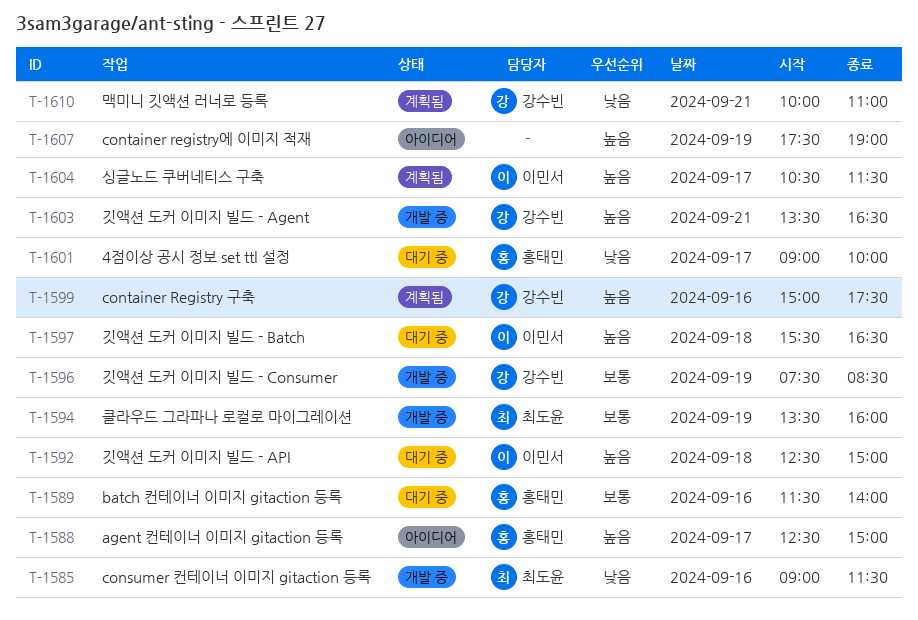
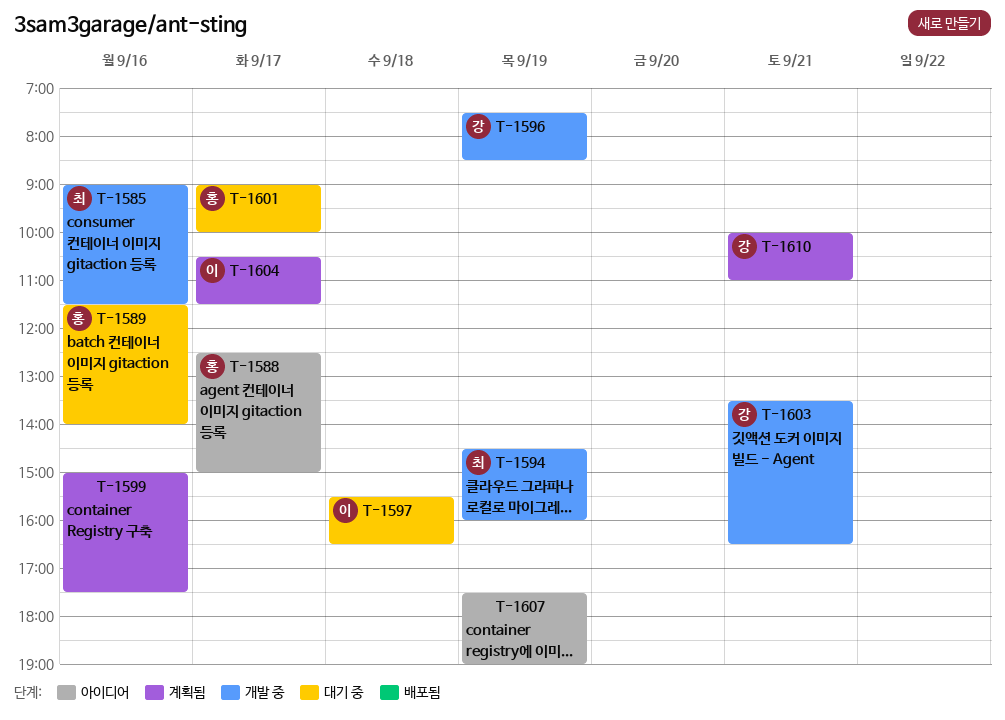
T-1592: present -> none
T-1594, begins: 13:30 -> 14:30
T-1599, owner: 강수빈 -> none

